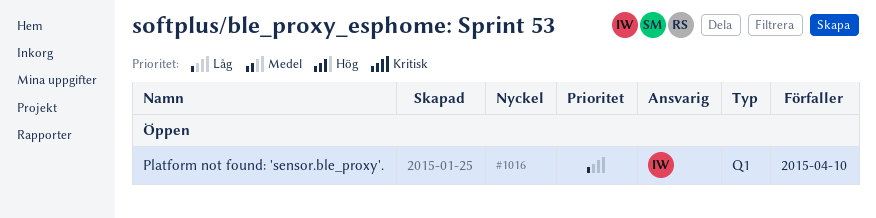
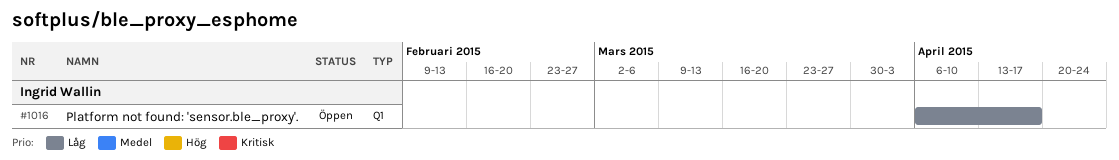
#1016, due: Apr 10 -> Apr 17

